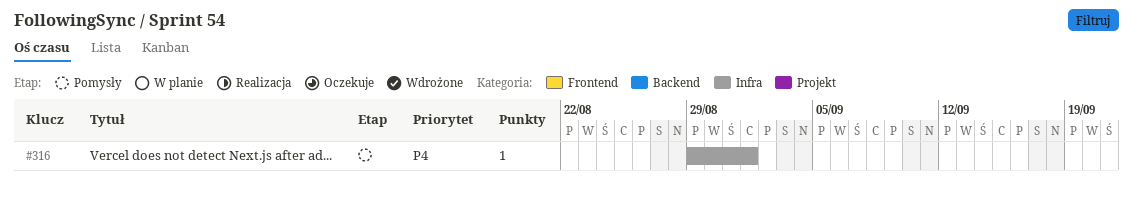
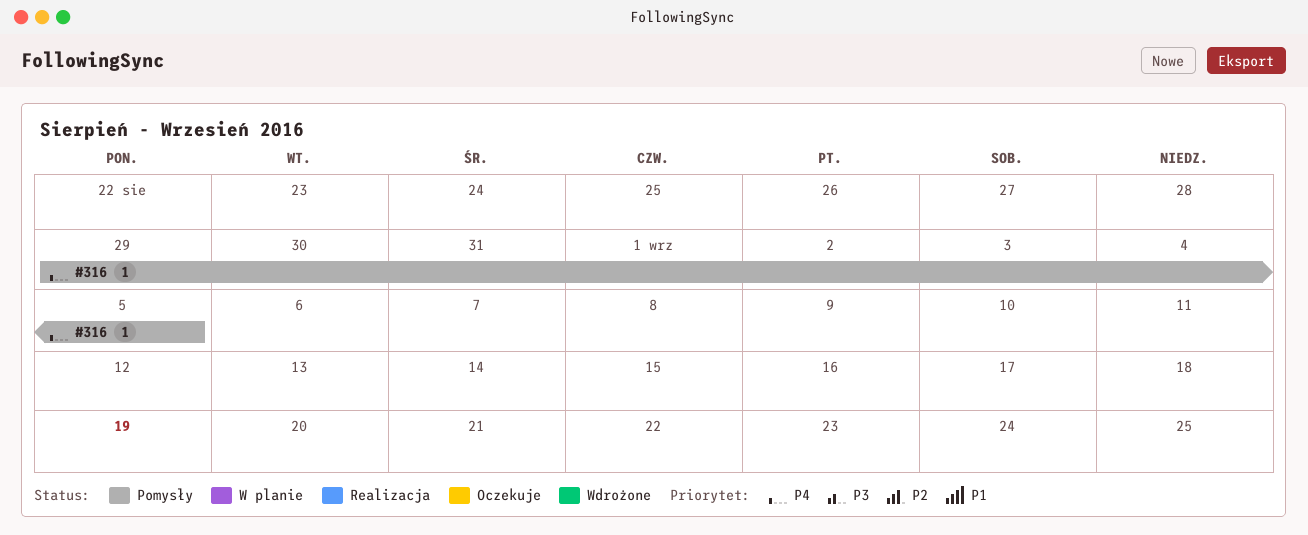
#316, due: Sep 1 -> Sep 5

